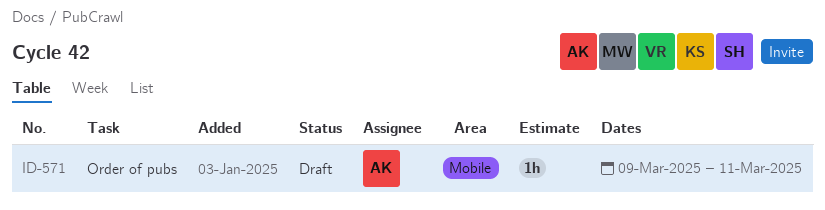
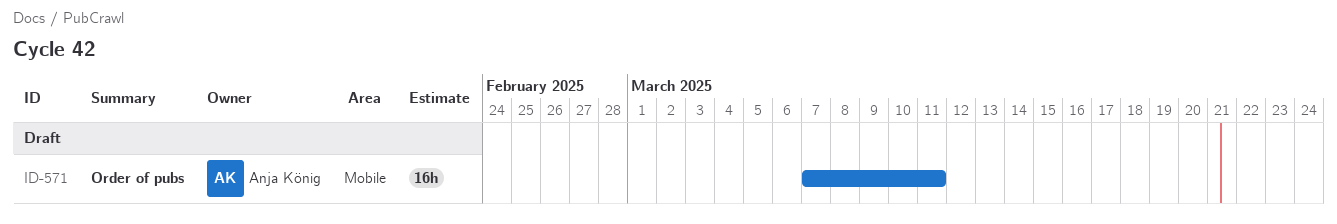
ID-571, estimate: 1h -> 16h
ID-571, start: Mar 9 -> Mar 7

